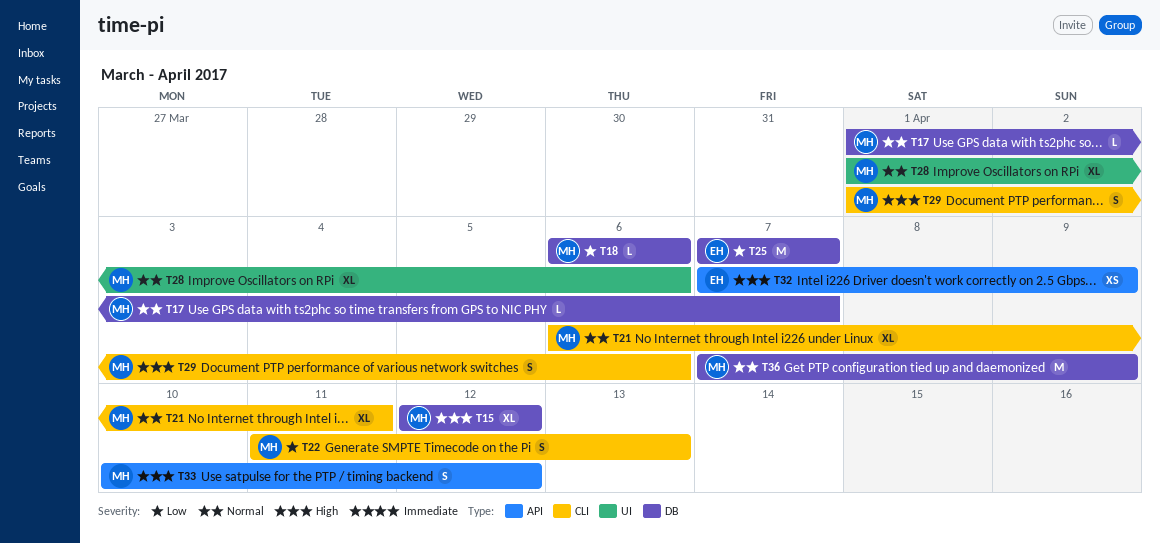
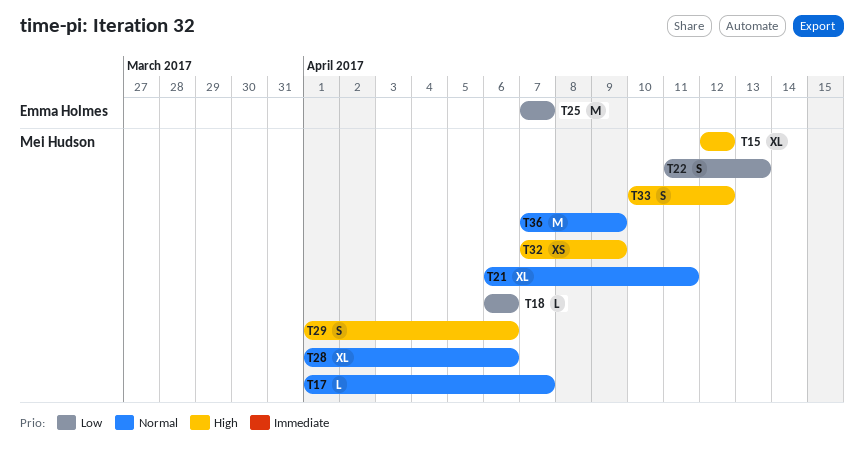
T32, owner: Emma Holmes -> Mei Hudson

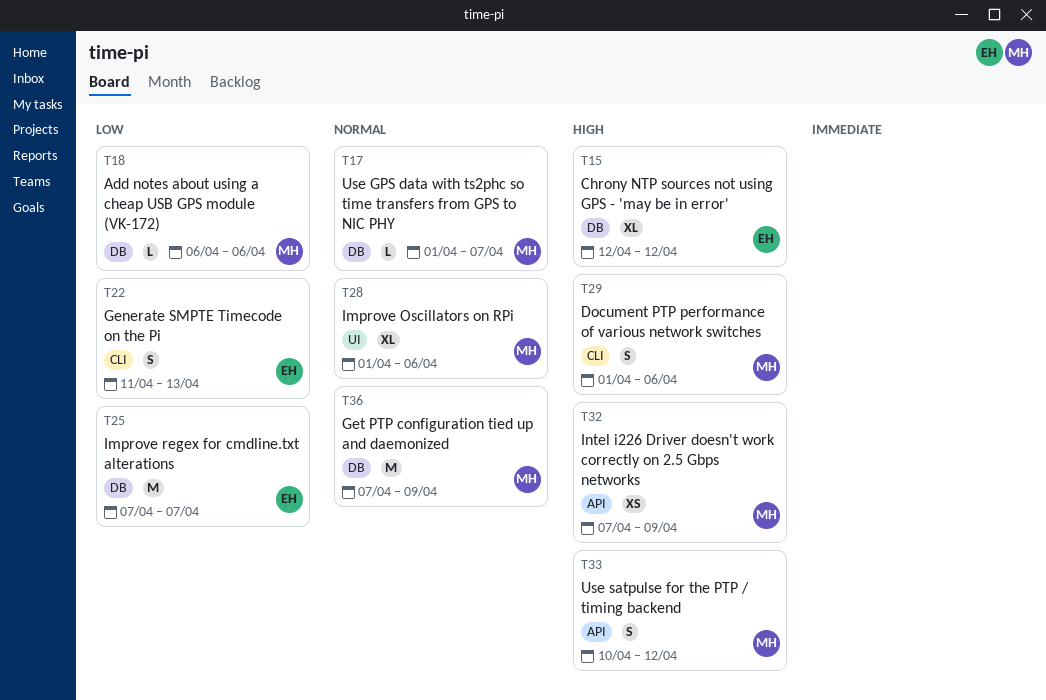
T15, owner: Mei Hudson -> Emma Holmes
T21: present -> none
T22, owner: Mei Hudson -> Emma Holmes

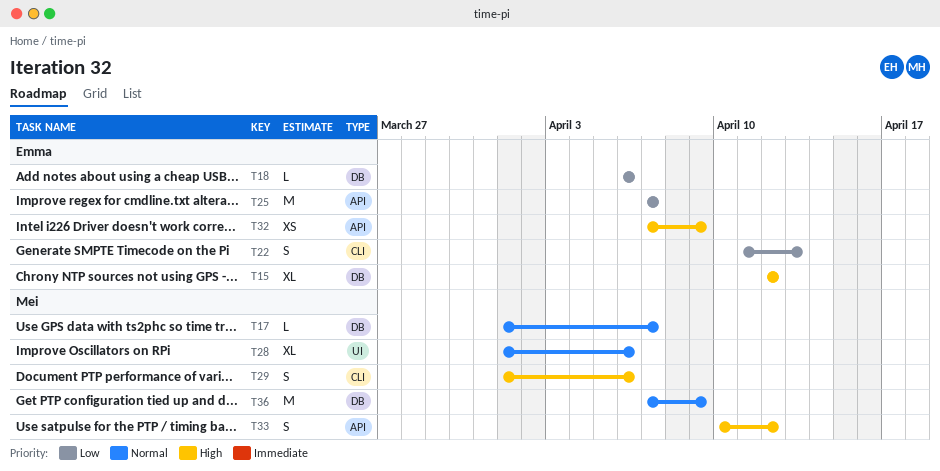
T18, owner: Mei -> Emma
T25, label: DB -> API
T32, owner: Mei -> Emma

